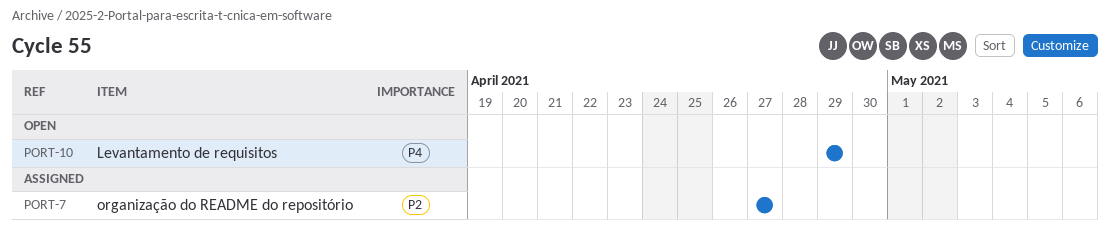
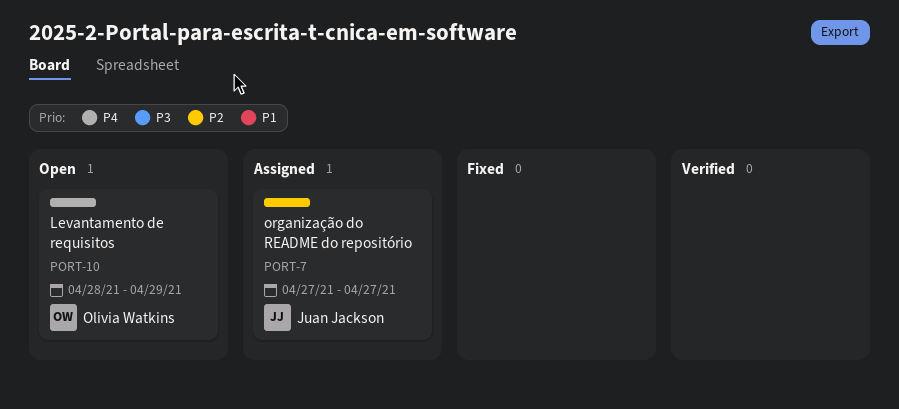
PORT-10, start: Apr 29 -> Apr 28

